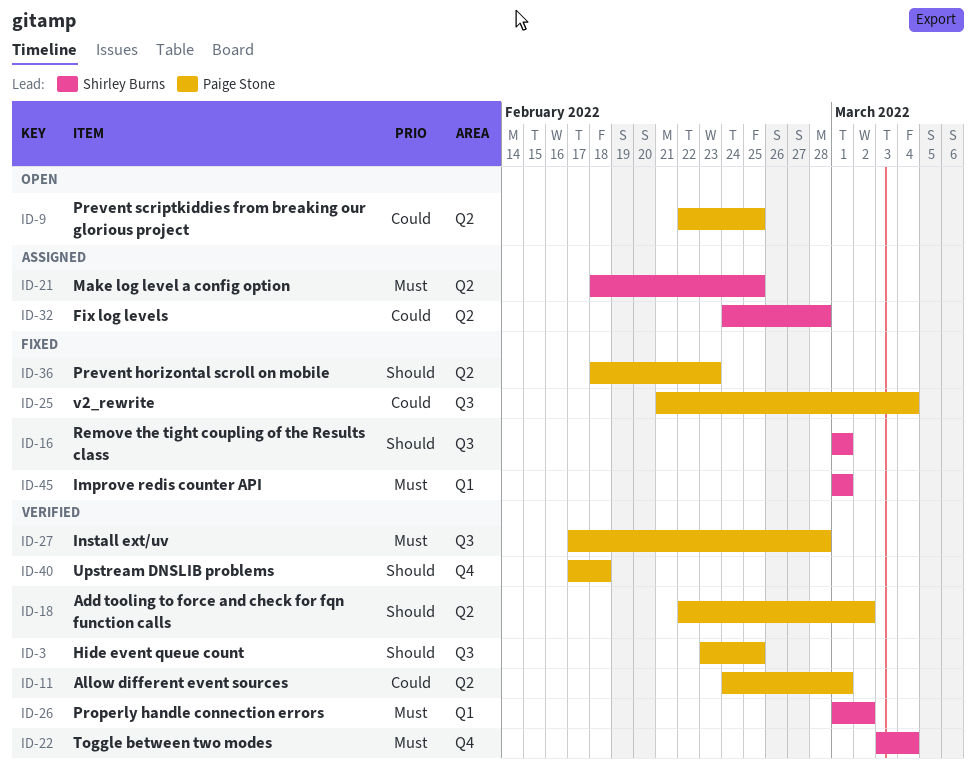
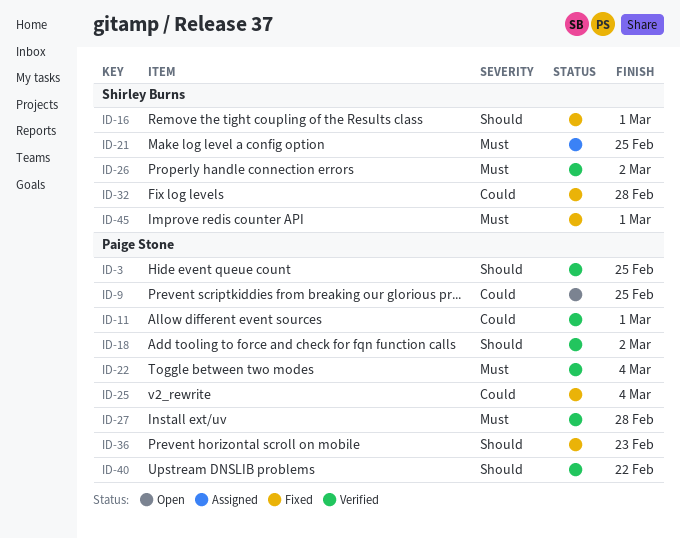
ID-22, owner: Shirley Burns -> Paige Stone
ID-32, status: Assigned -> Fixed
ID-40, due: Feb 18 -> Feb 22

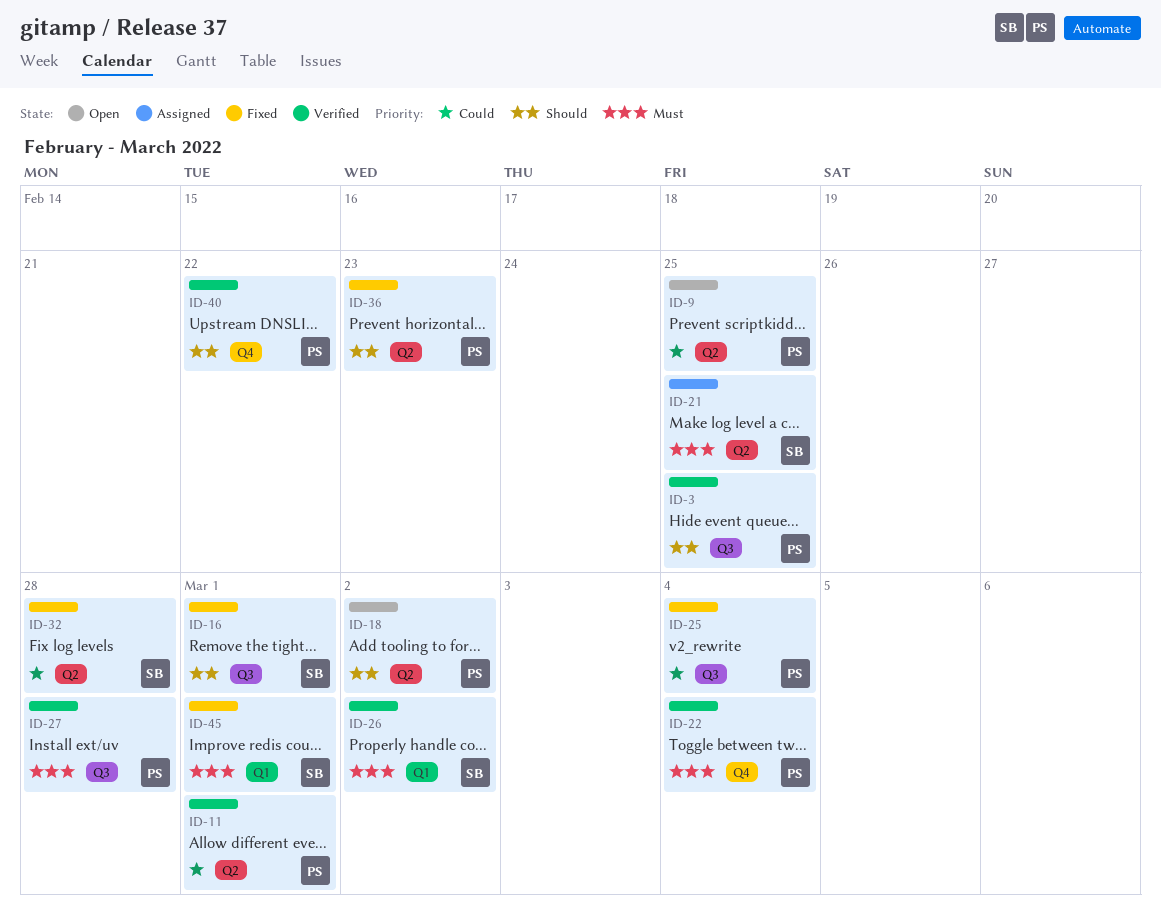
ID-18, status: Verified -> Open

